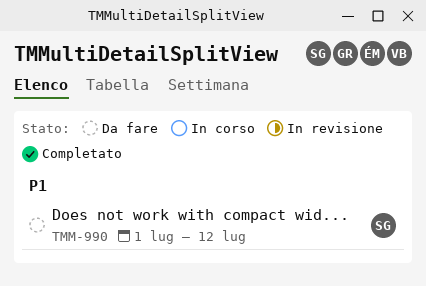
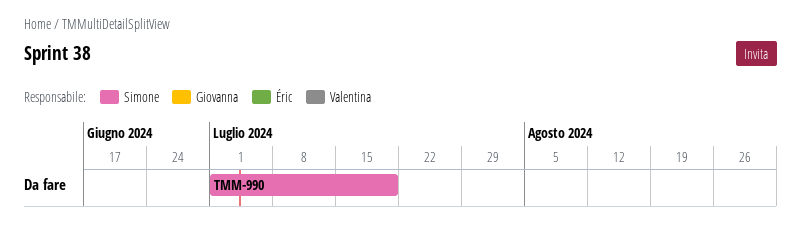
TMM-990, due: Jul 12 -> Jul 19

